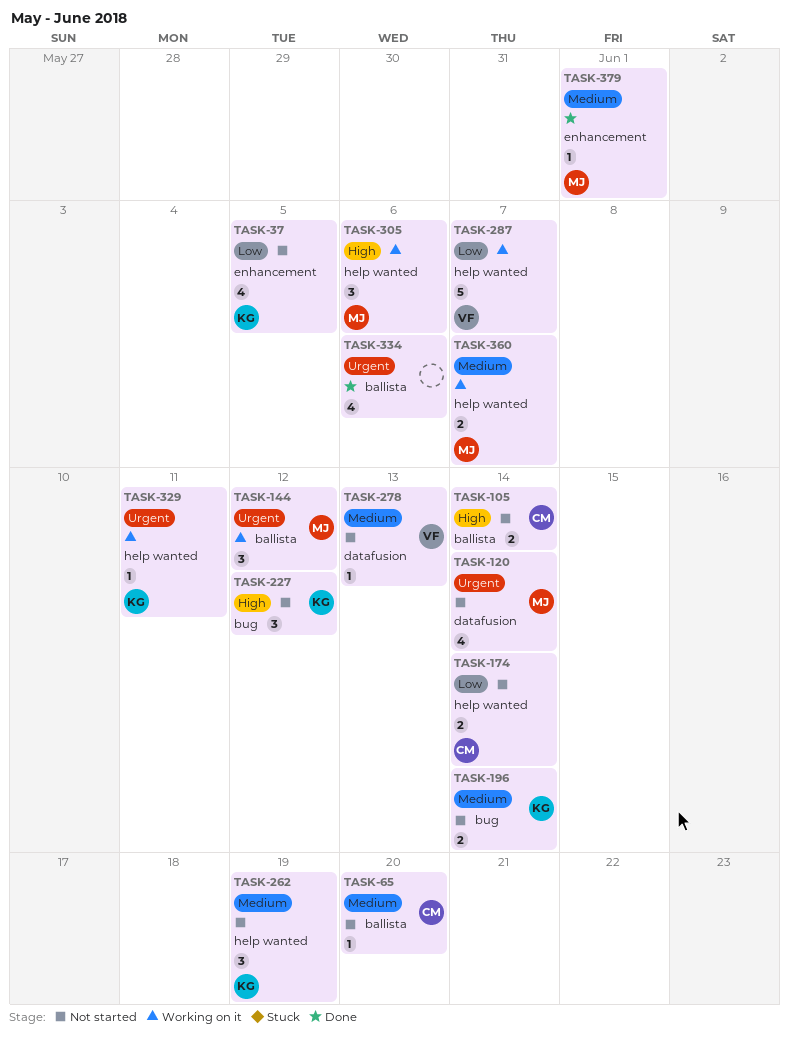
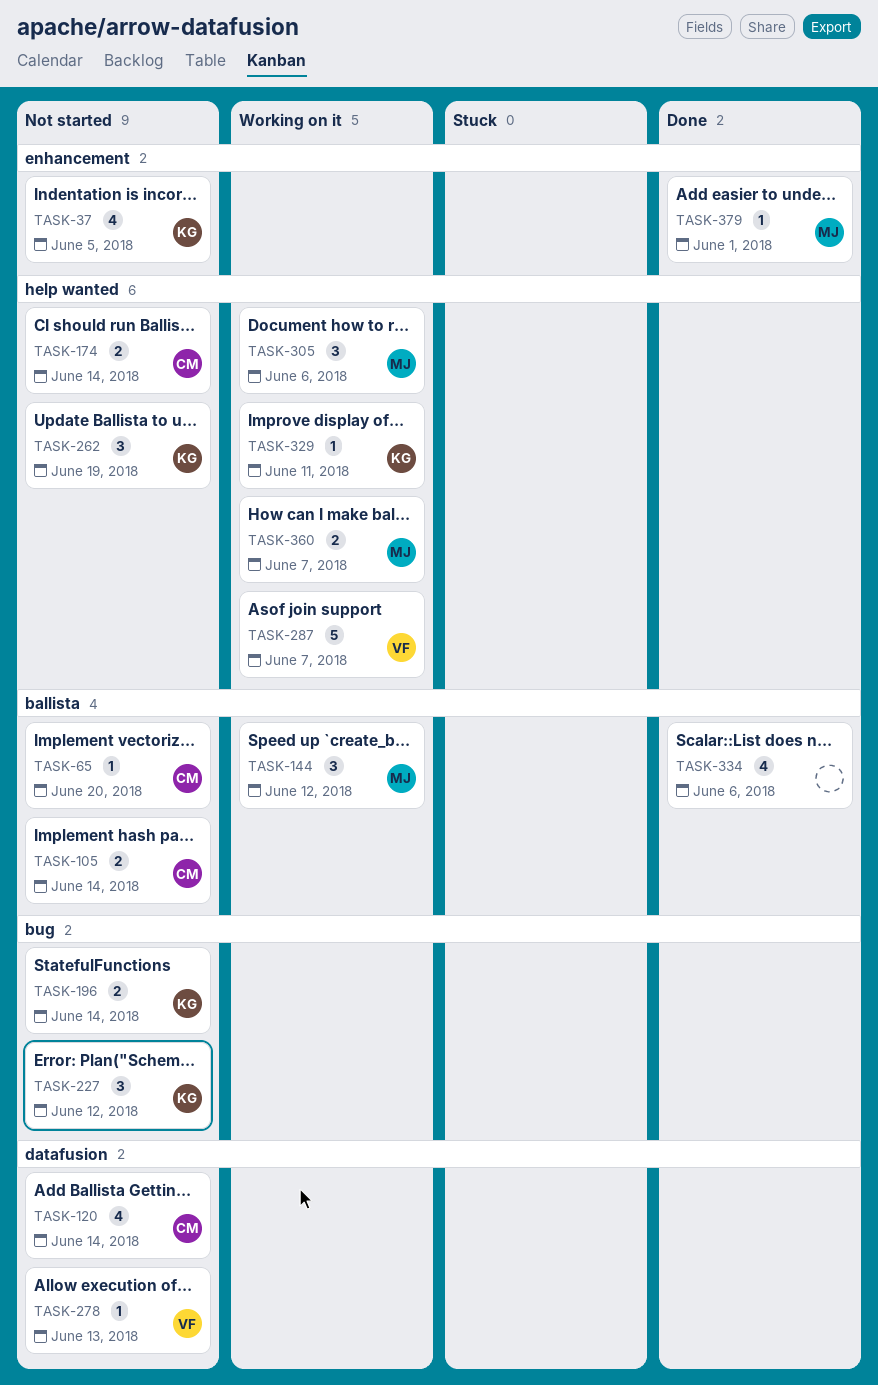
TASK-120, owner: MJ -> CM

